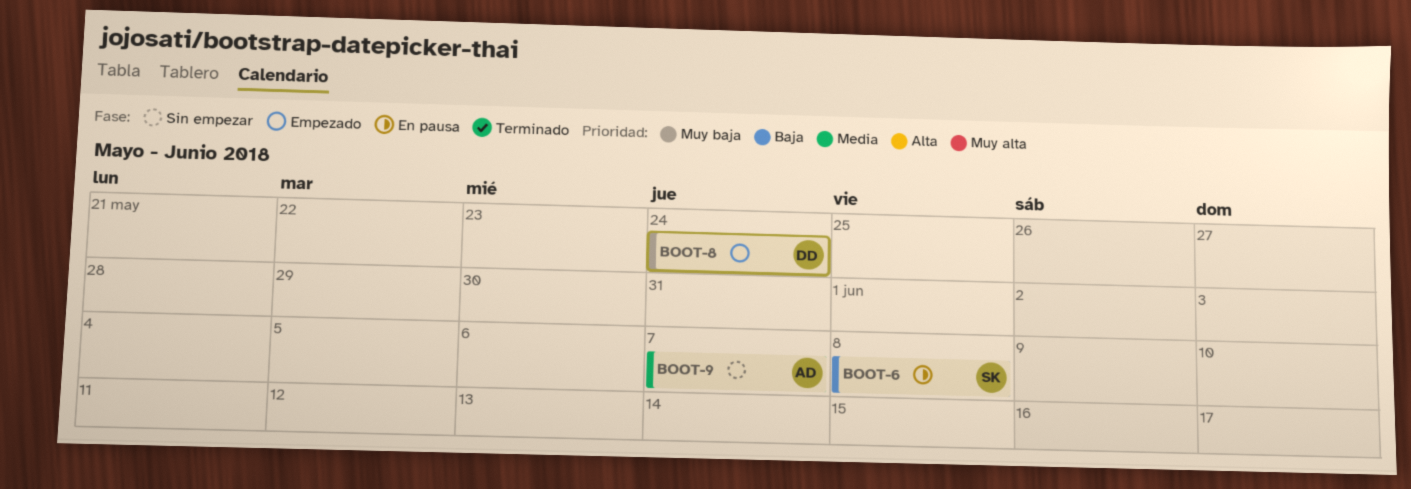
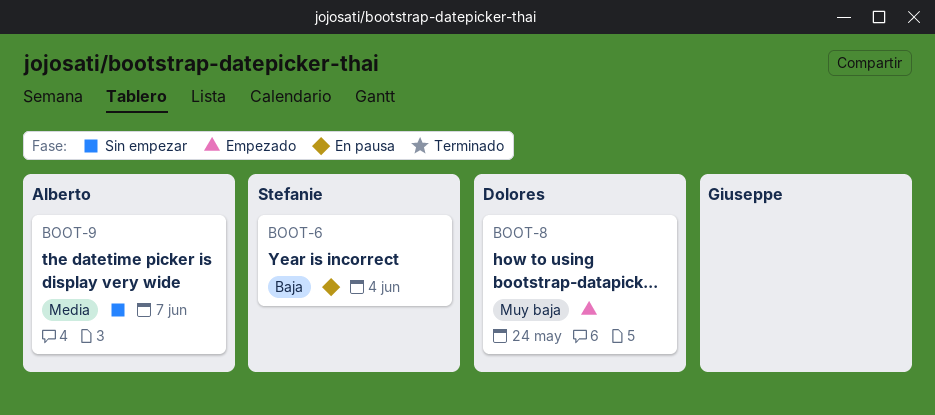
BOOT-6, due: Jun 8 -> Jun 4

